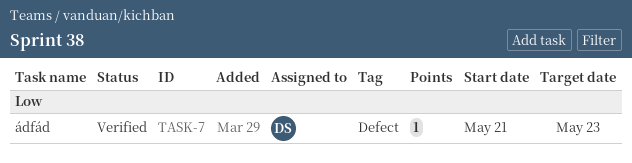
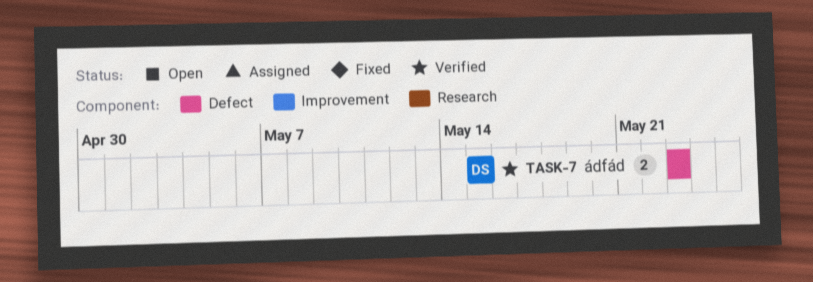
TASK-7, estimate: 1 -> 2
TASK-7, start: May 21 -> May 23

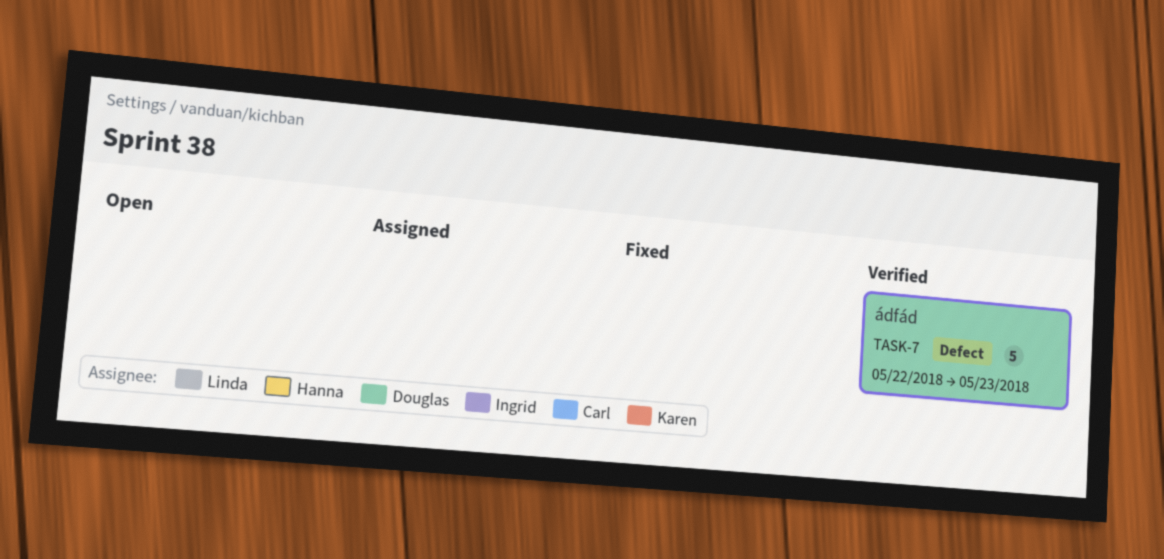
TASK-7, estimate: 2 -> 5
TASK-7, start: May 23 -> May 22

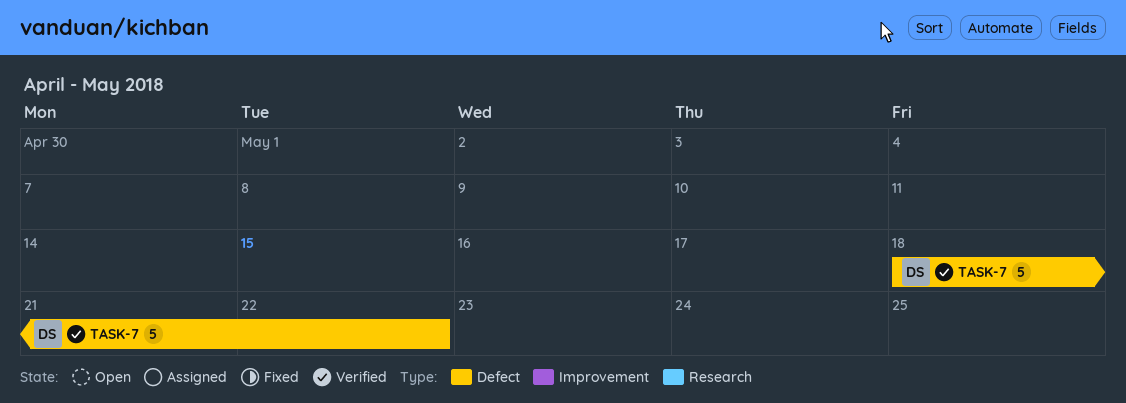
TASK-7, start: May 22 -> May 18
TASK-7, due: May 23 -> May 22

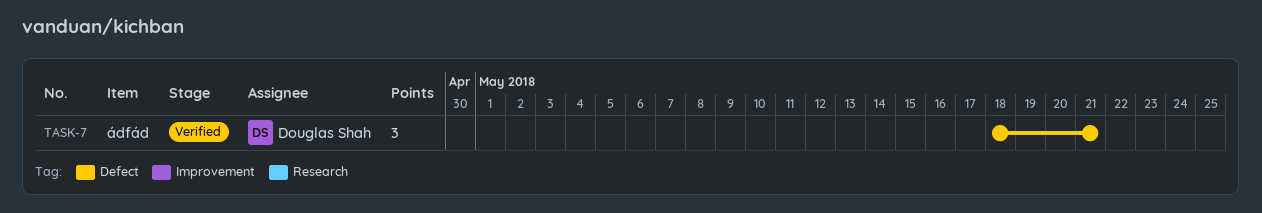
TASK-7, estimate: 5 -> 3
TASK-7, due: May 22 -> May 21

